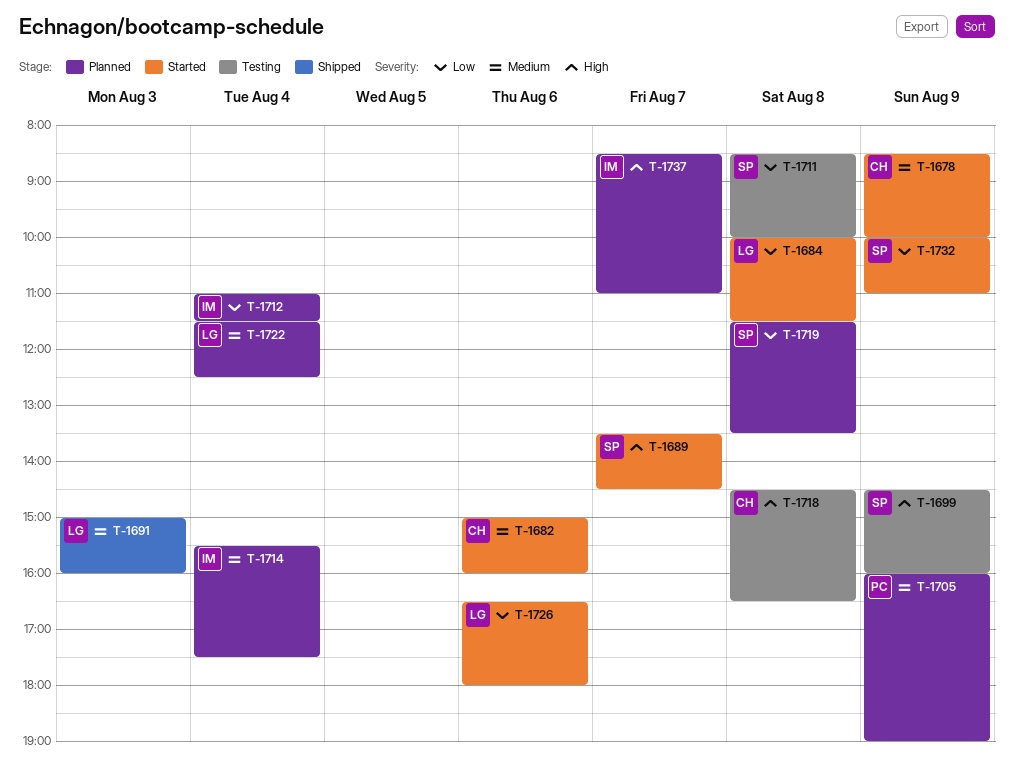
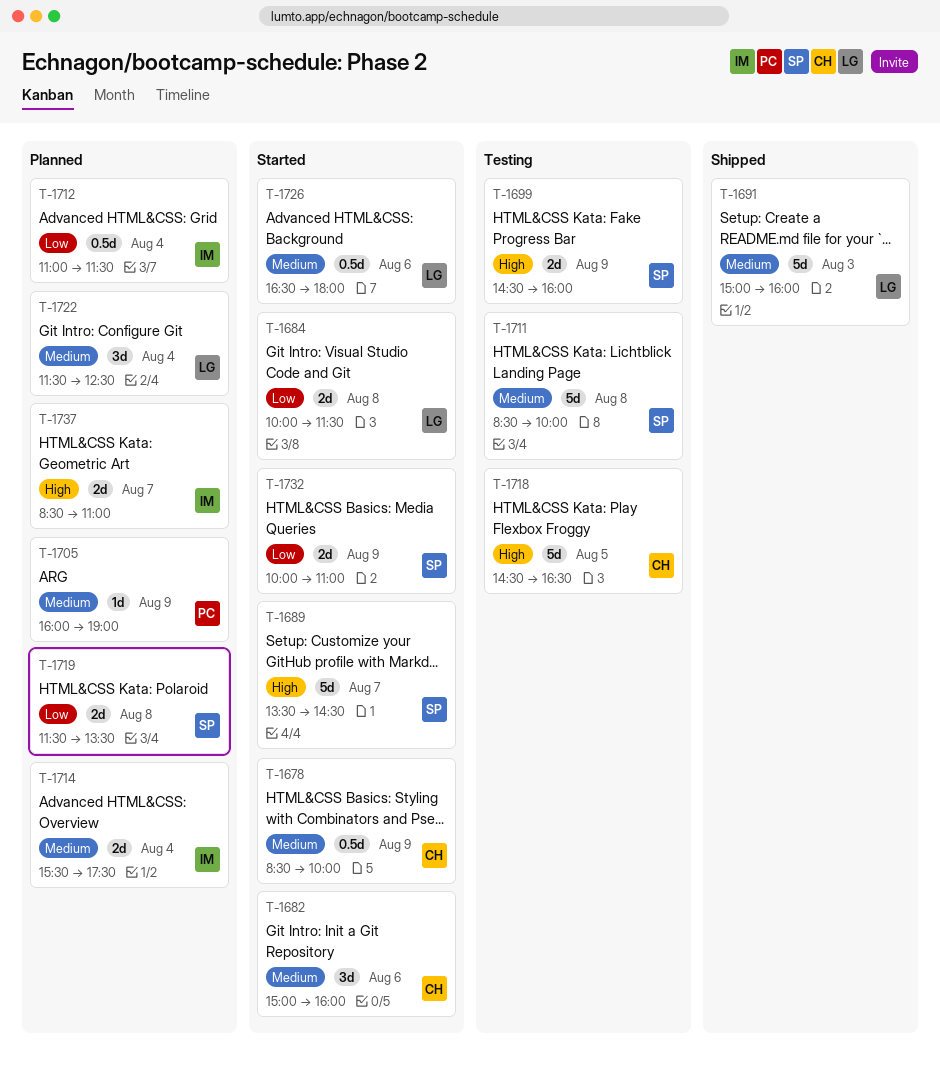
T-1711, priority: Low -> Medium
T-1718, day: Aug 8 -> Aug 5
T-1726, priority: Low -> Medium

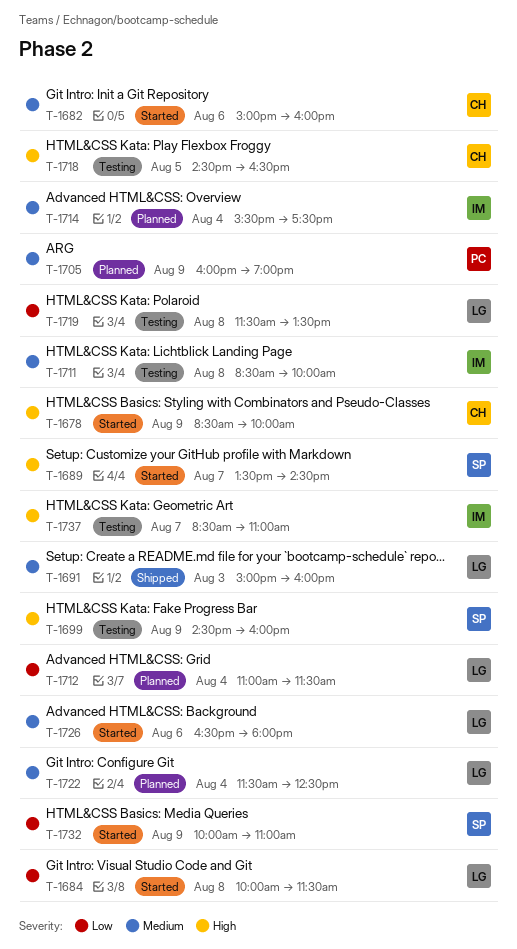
T-1678, priority: Medium -> High
T-1711, owner: SP -> IM
T-1712, owner: IM -> LG
T-1719, status: Planned -> Testing
T-1719, owner: SP -> LG
T-1737, status: Planned -> Testing

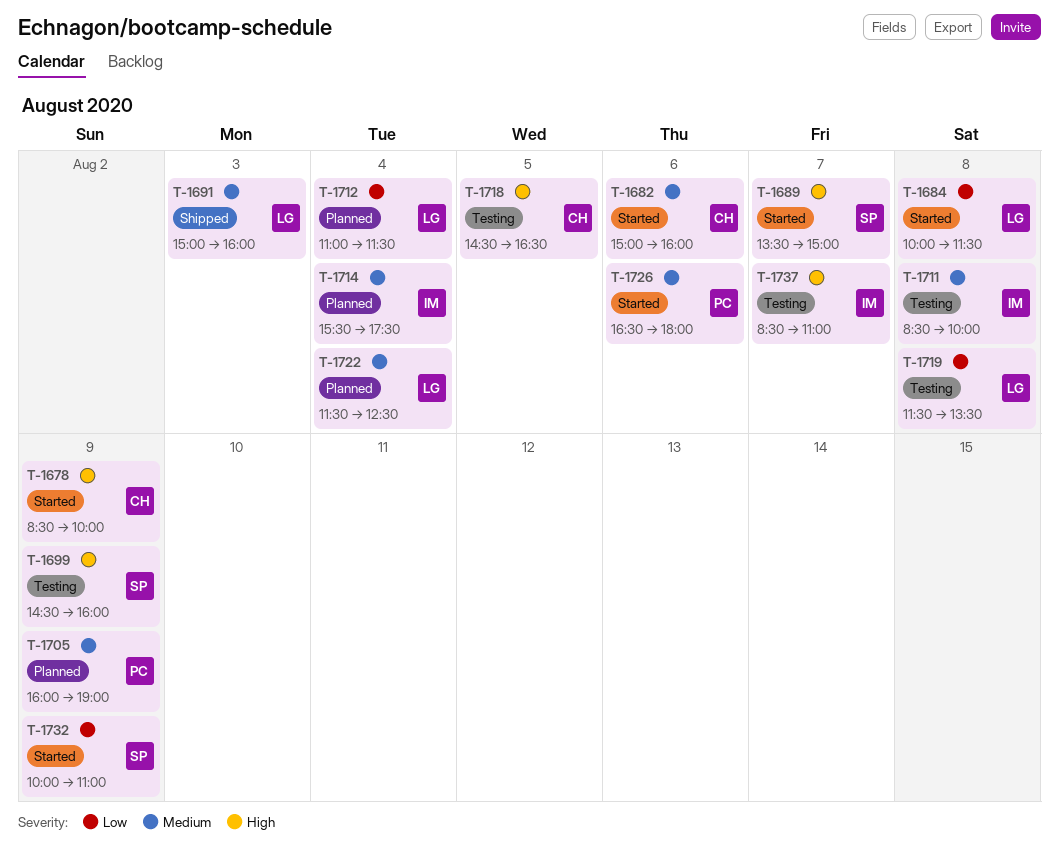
T-1689, ends: 14:30 -> 15:00
T-1726, owner: LG -> PC

